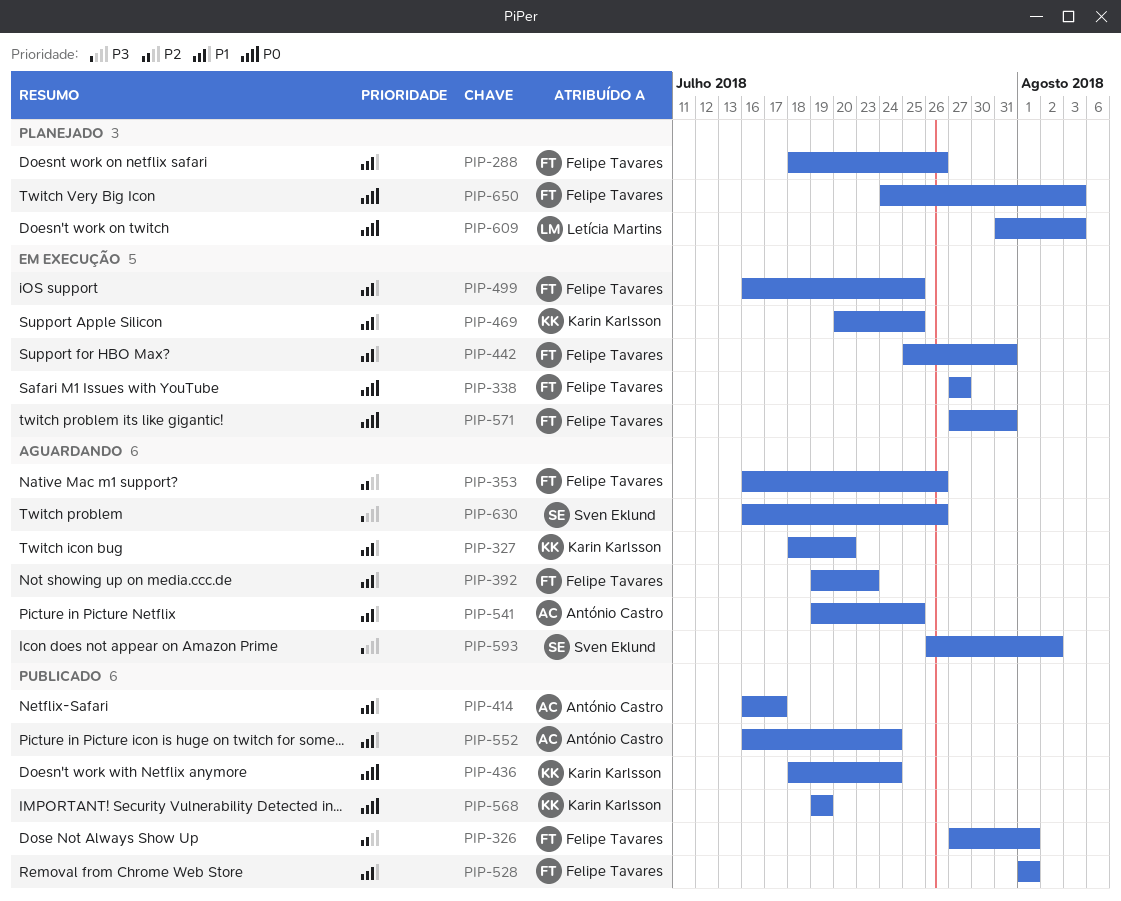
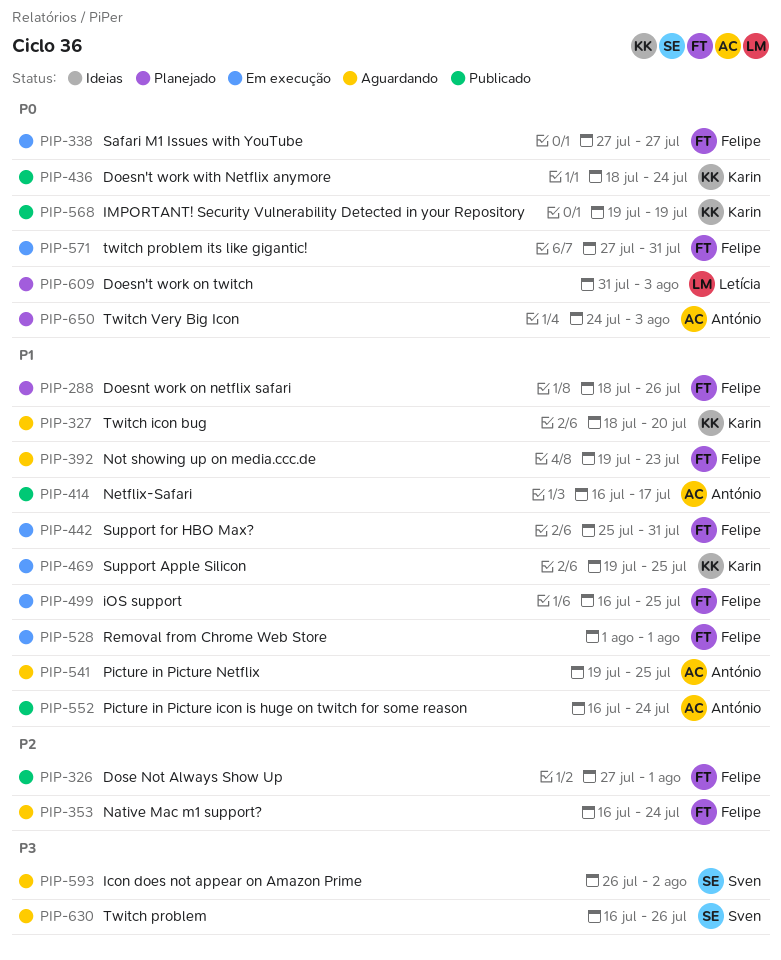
PIP-353, due: Jul 26 -> Jul 24
PIP-469, start: Jul 20 -> Jul 19
PIP-528, status: Publicado -> Em execução
PIP-650, owner: Felipe Tavares -> António Castro

